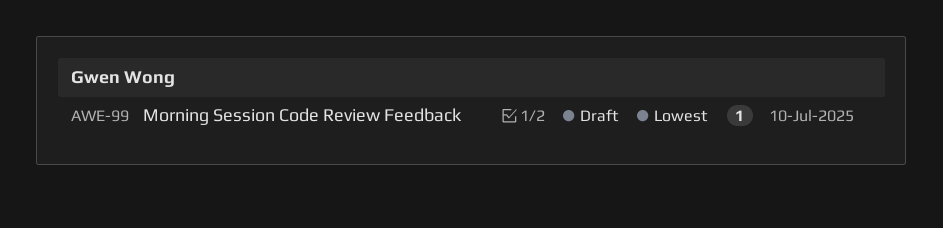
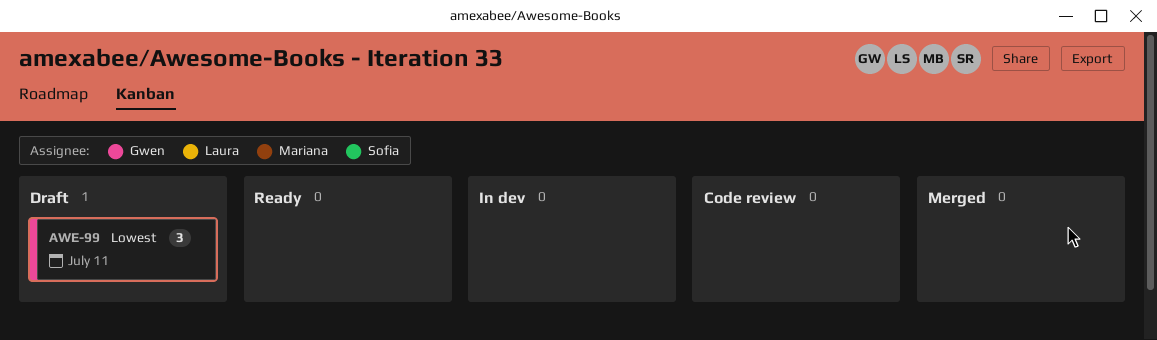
AWE-99, estimate: 1 -> 3
AWE-99, due: Jul 10 -> Jul 11

